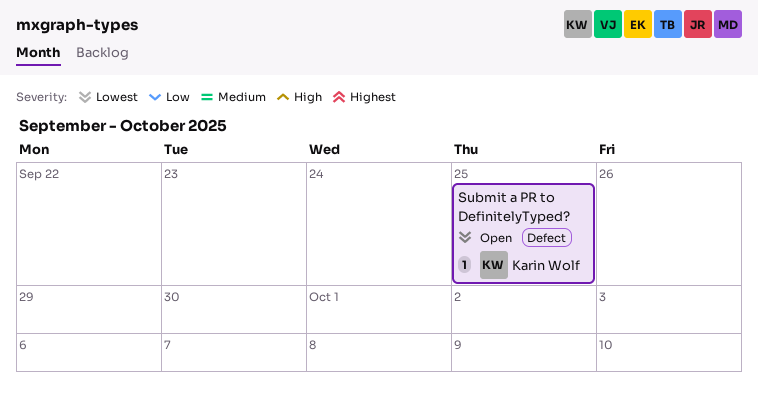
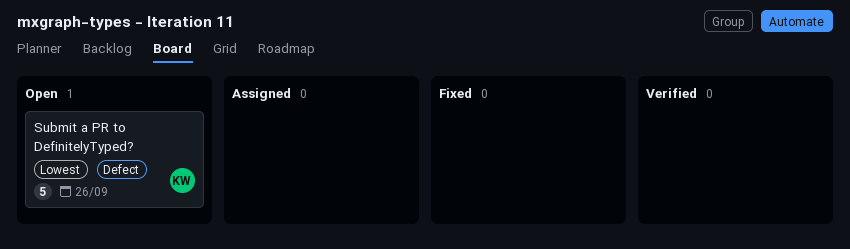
Submit a PR to DefinitelyTyped?, estimate: 1 -> 5
Submit a PR to DefinitelyTyped?, due: Sep 25 -> Sep 26

